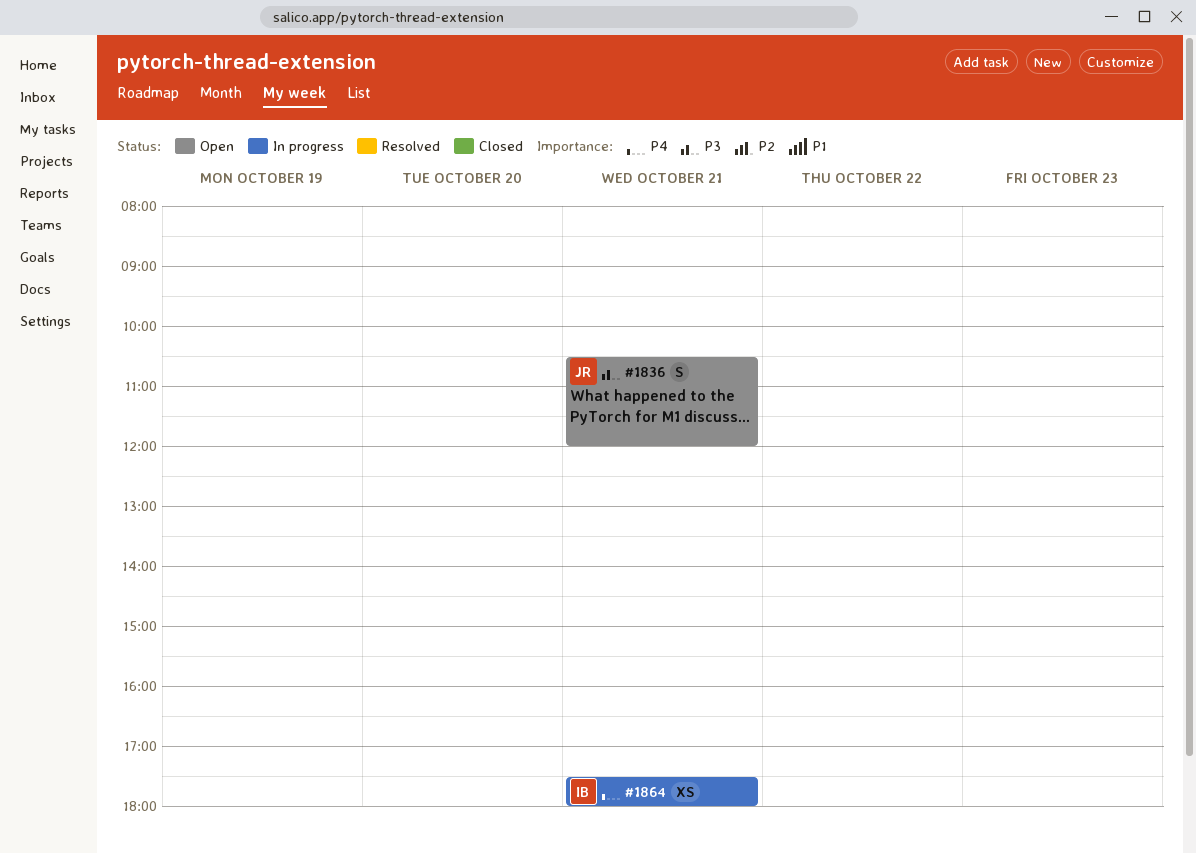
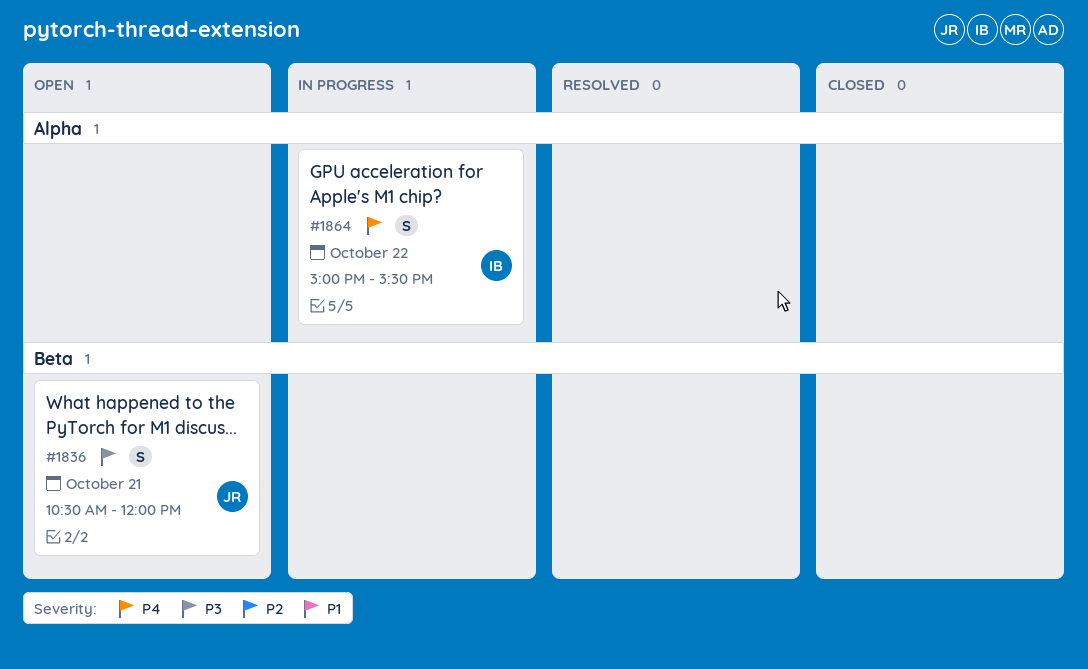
#1864, estimate: XS -> S
#1864, day: Oct 21 -> Oct 22
#1864, begins: 17:30 -> 15:00
#1864, ends: 18:00 -> 15:30

